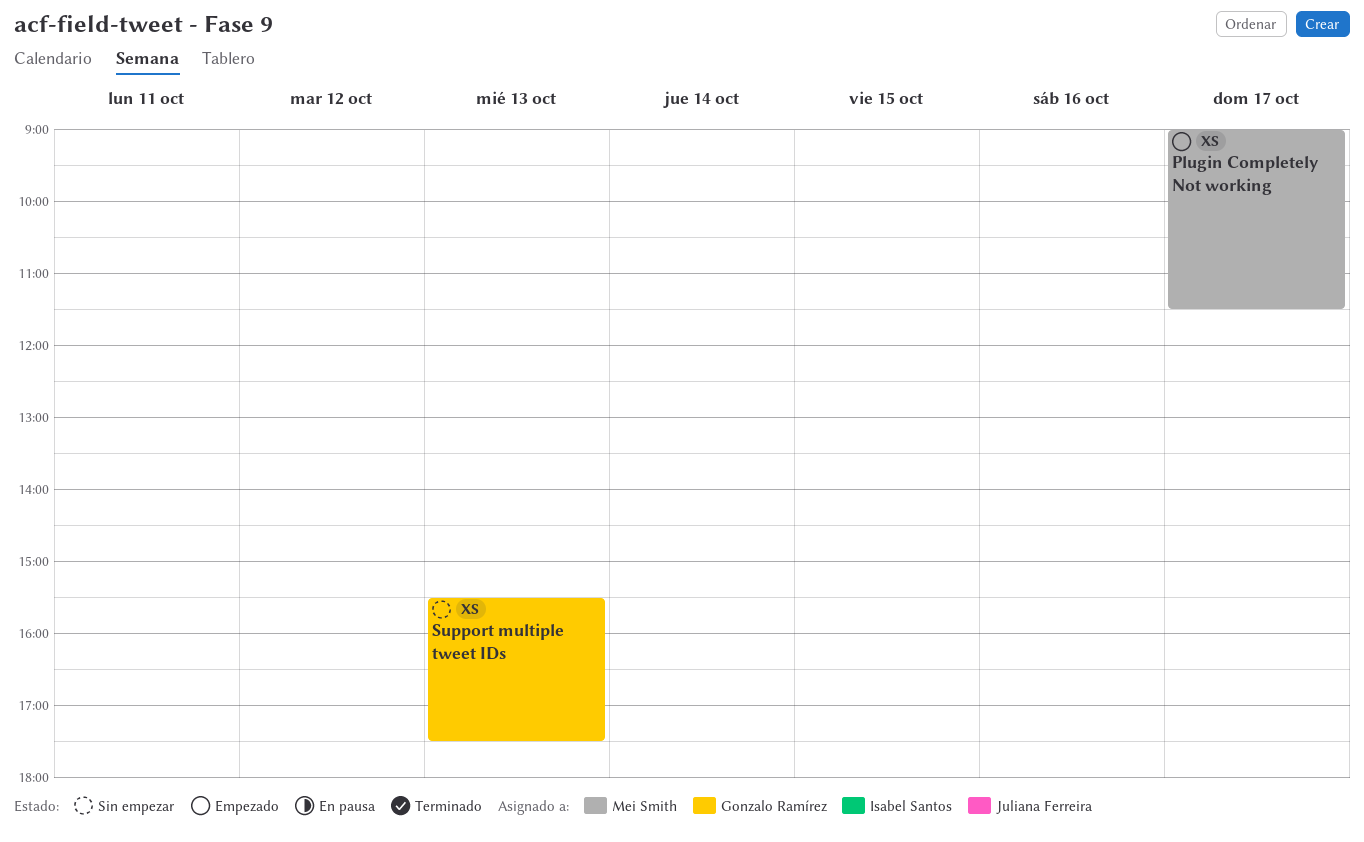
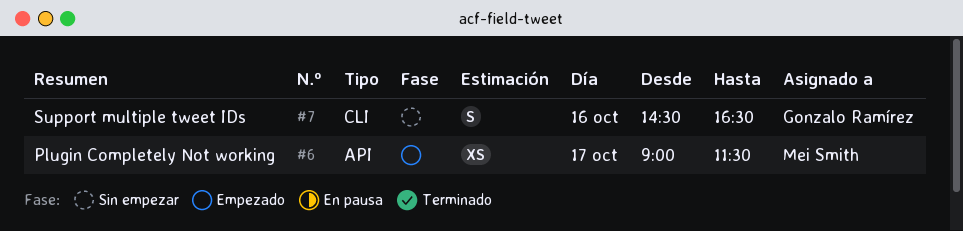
Support multiple tweet IDs, estimate: XS -> S
Support multiple tweet IDs, day: Oct 13 -> Oct 16
Support multiple tweet IDs, begins: 15:30 -> 14:30
Support multiple tweet IDs, ends: 17:30 -> 16:30

